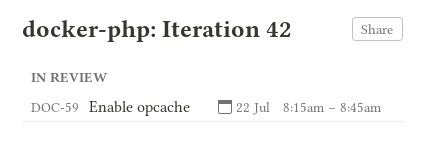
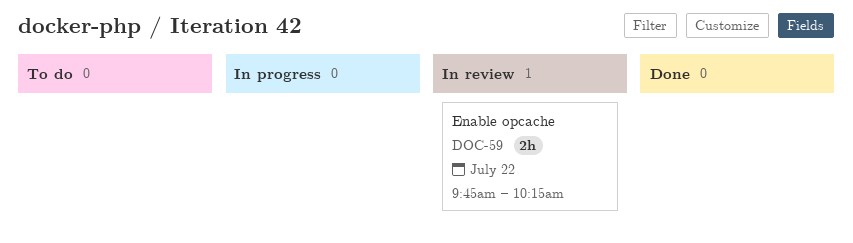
DOC-59, begins: 08:15 -> 09:45
DOC-59, ends: 08:45 -> 10:15

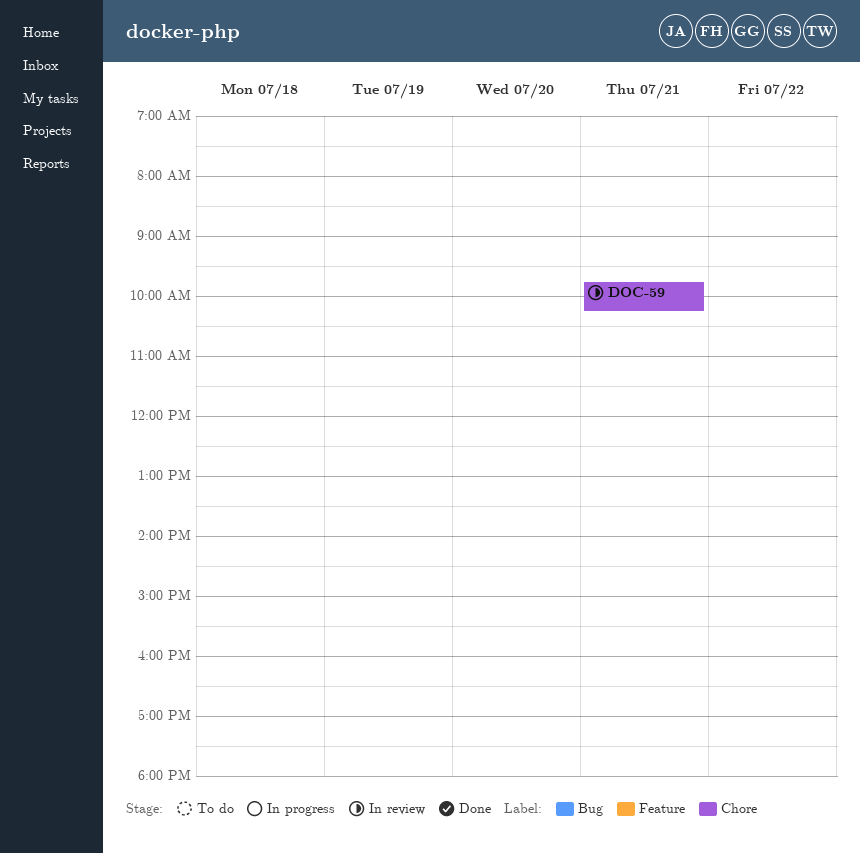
DOC-59, day: Jul 22 -> Jul 21

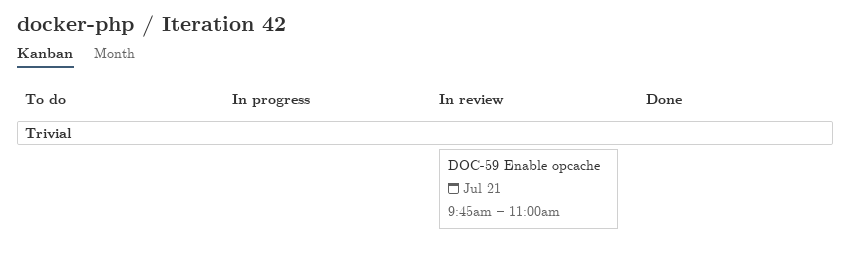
DOC-59, ends: 10:15 -> 11:00

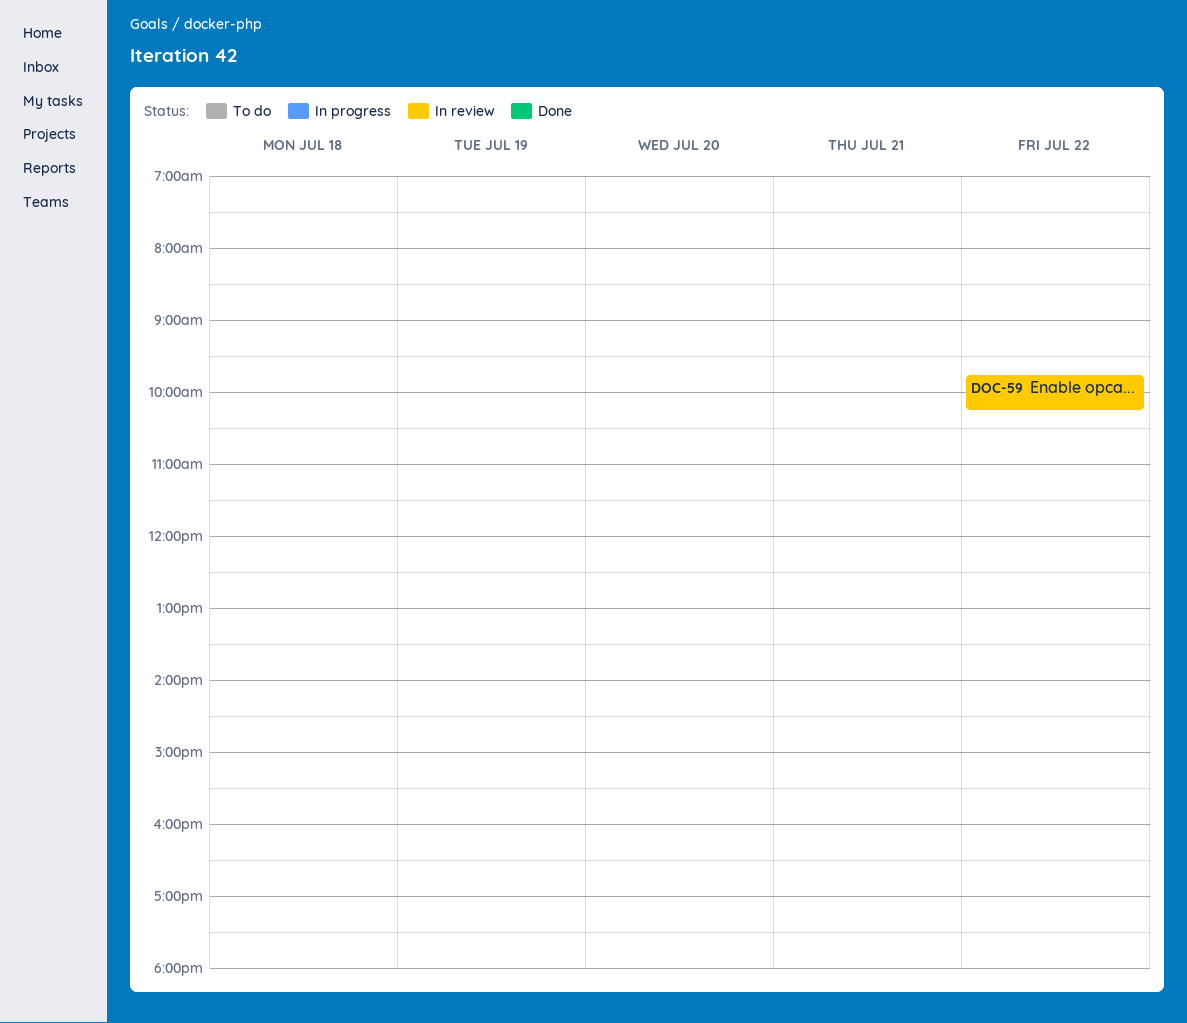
DOC-59, day: Jul 21 -> Jul 22
DOC-59, ends: 11:00 -> 10:15

